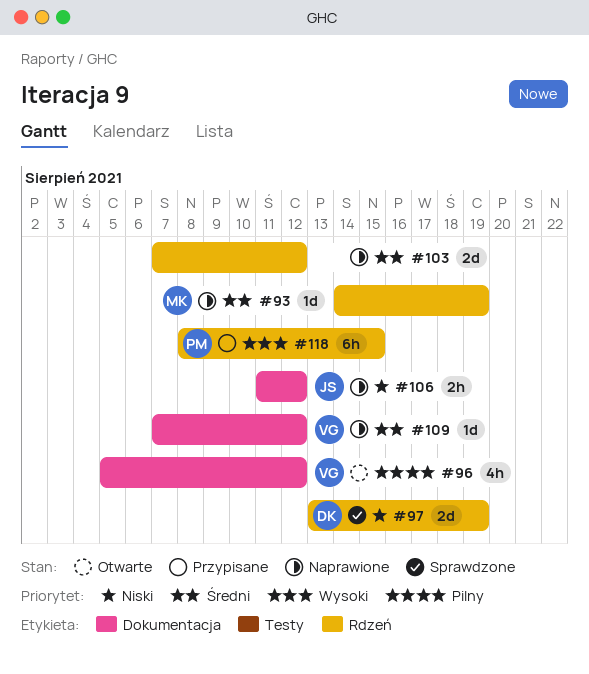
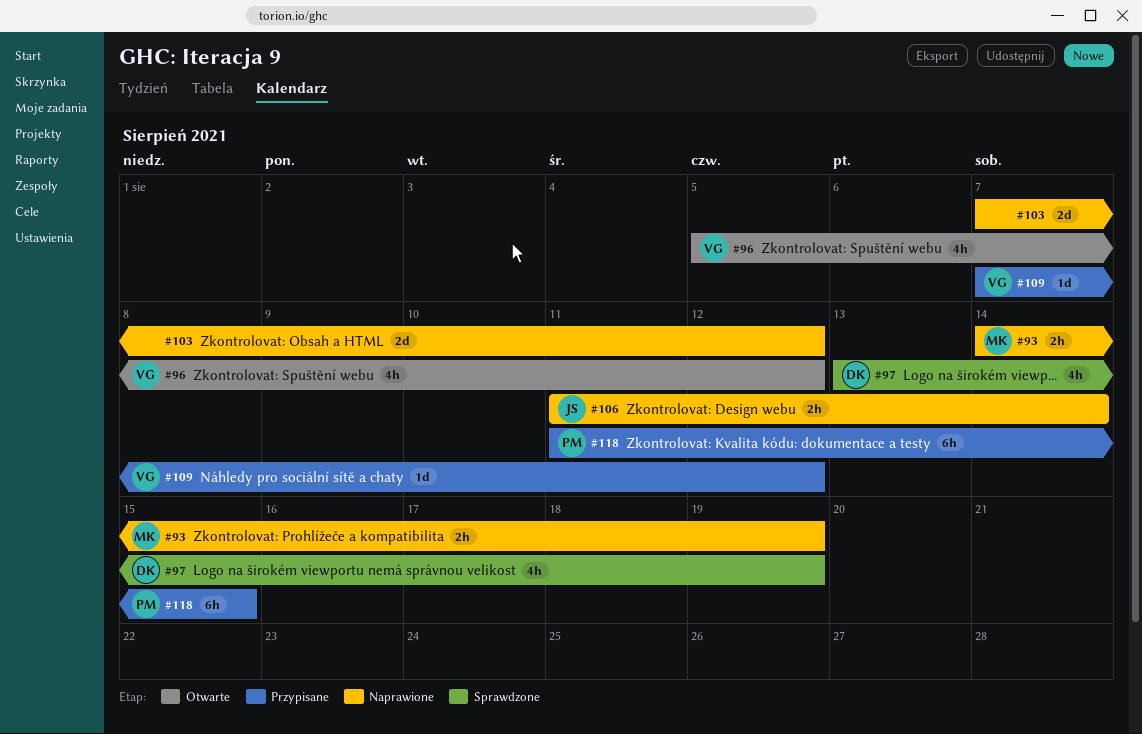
#93, estimate: 1d -> 2h
#97, estimate: 2d -> 4h
#106, due: Aug 12 -> Aug 14
#109, status: Naprawione -> Przypisane
#118, start: Aug 8 -> Aug 11

